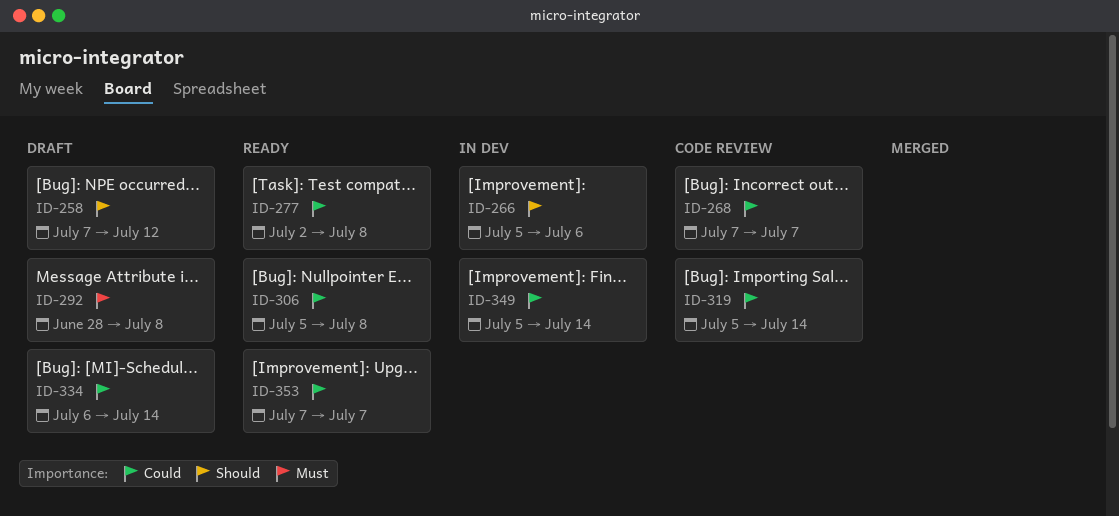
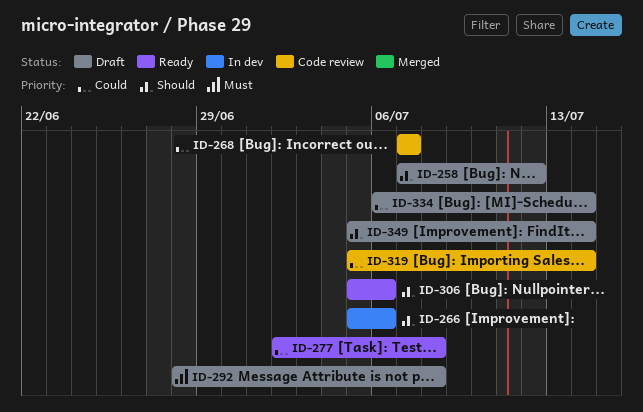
ID-306, priority: Could -> Should
ID-306, due: Jul 8 -> Jul 6
ID-349, status: In dev -> Draft
ID-349, priority: Could -> Should
ID-353: present -> none

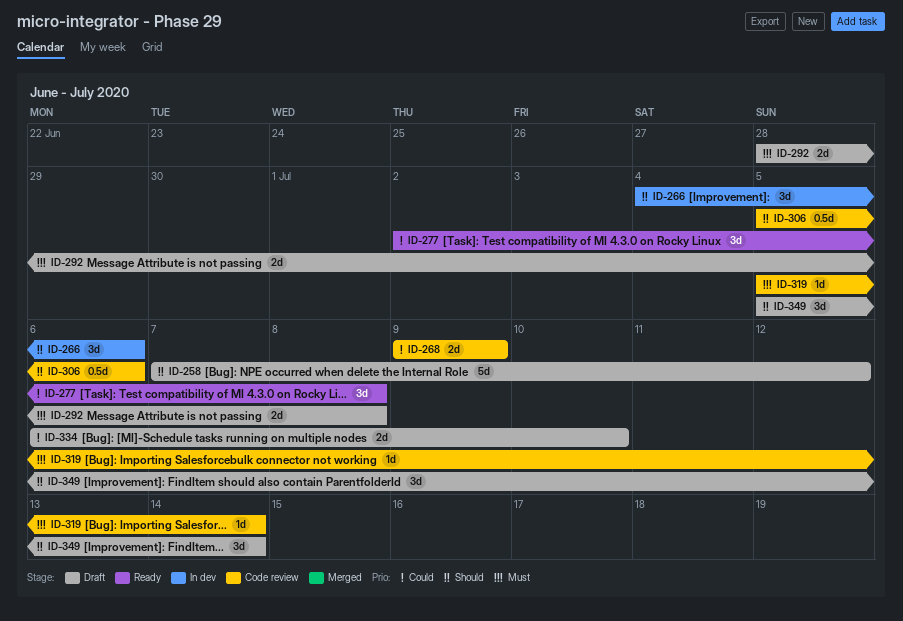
ID-266, start: Jul 5 -> Jul 4
ID-268, start: Jul 7 -> Jul 9
ID-268, due: Jul 7 -> Jul 9
ID-306, status: Ready -> Code review
ID-319, priority: Could -> Must
ID-334, due: Jul 14 -> Jul 10

